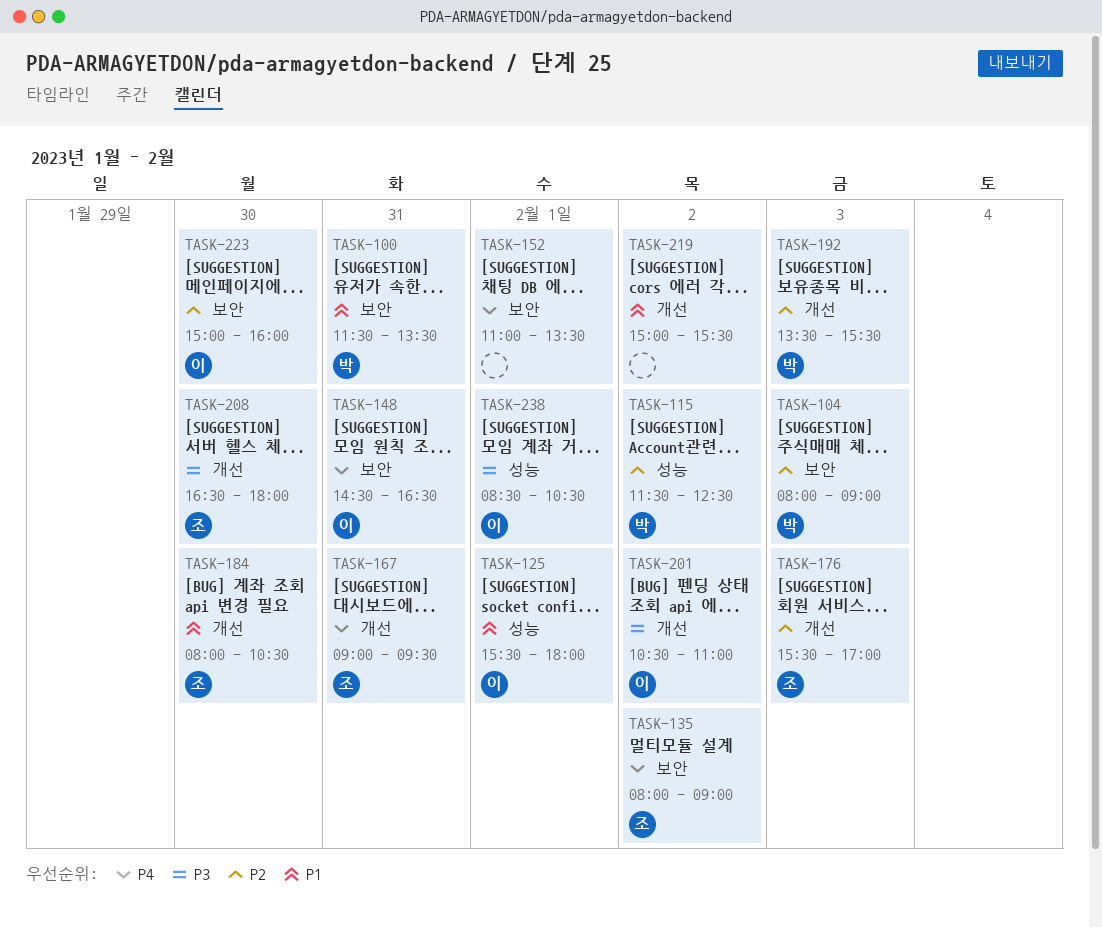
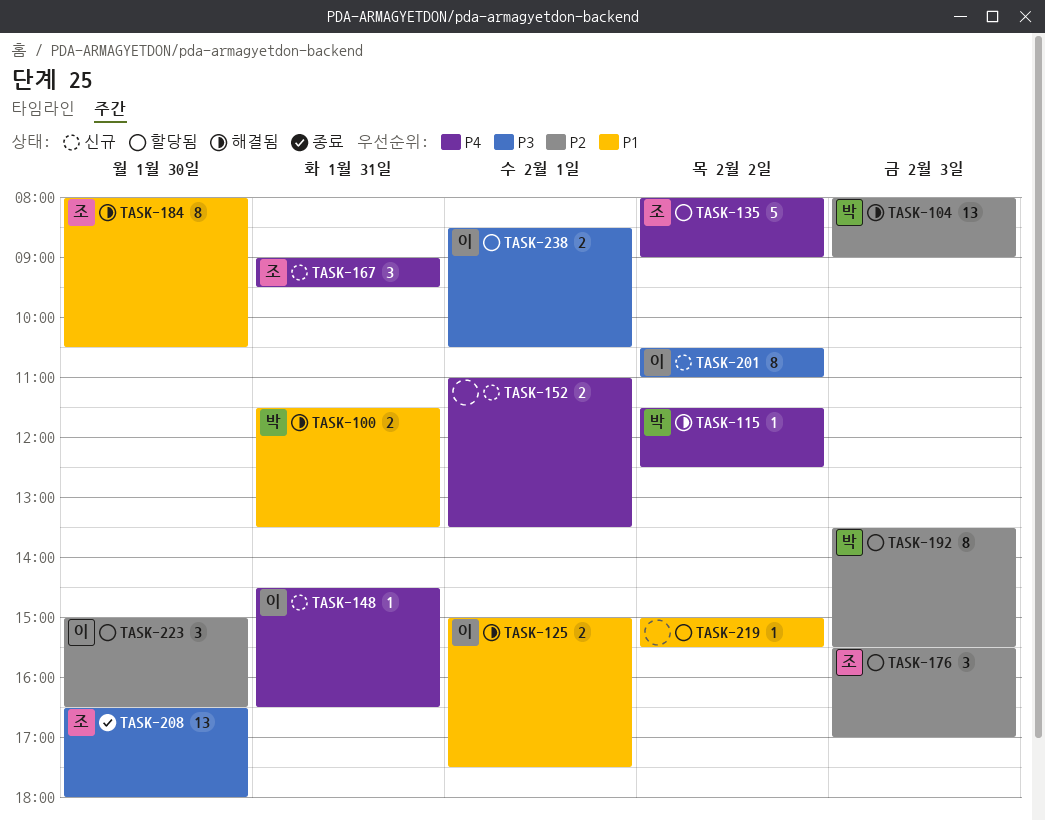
TASK-115, priority: P2 -> P4
TASK-125, begins: 15:30 -> 15:00
TASK-125, ends: 18:00 -> 17:30
TASK-223, ends: 16:00 -> 16:30

